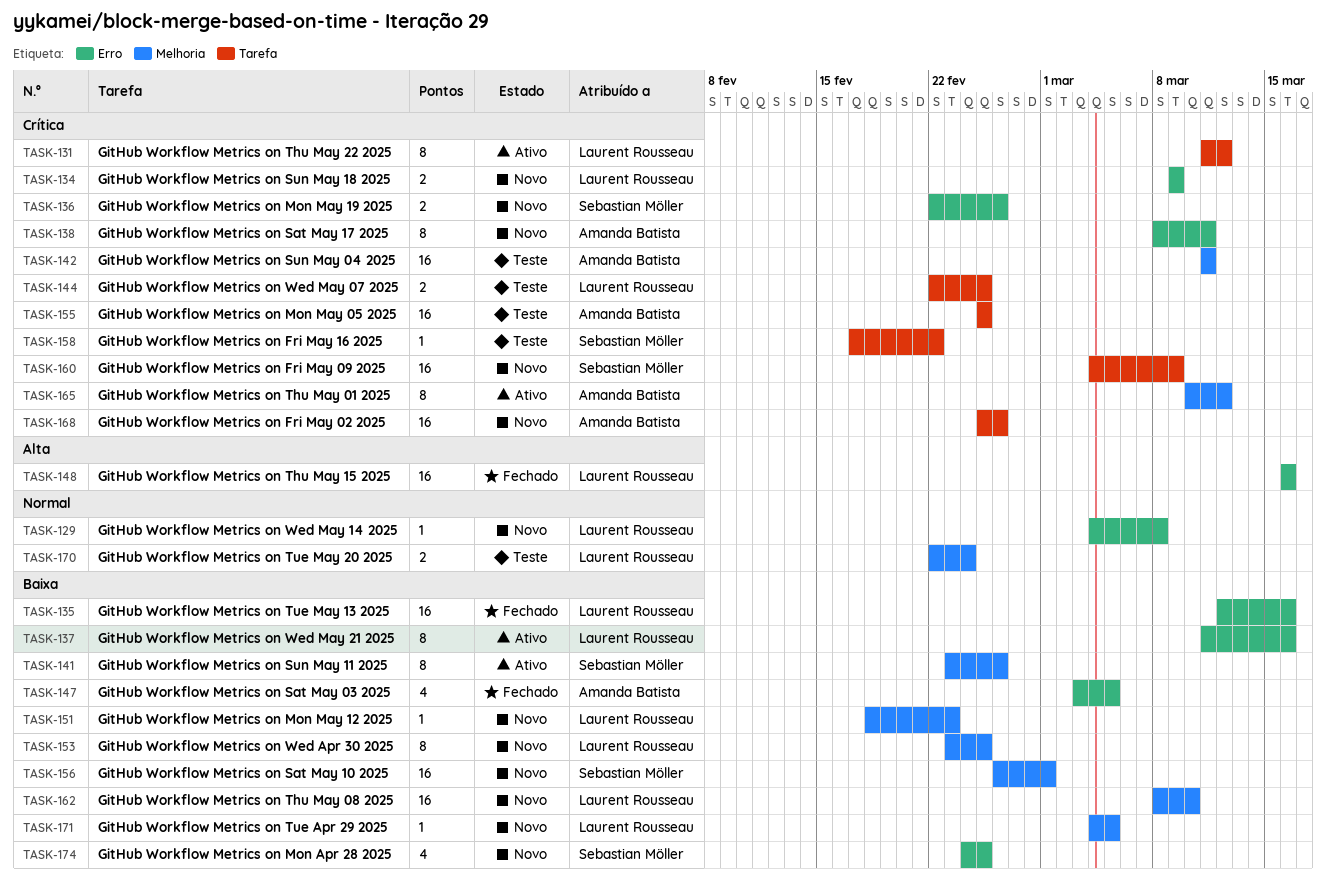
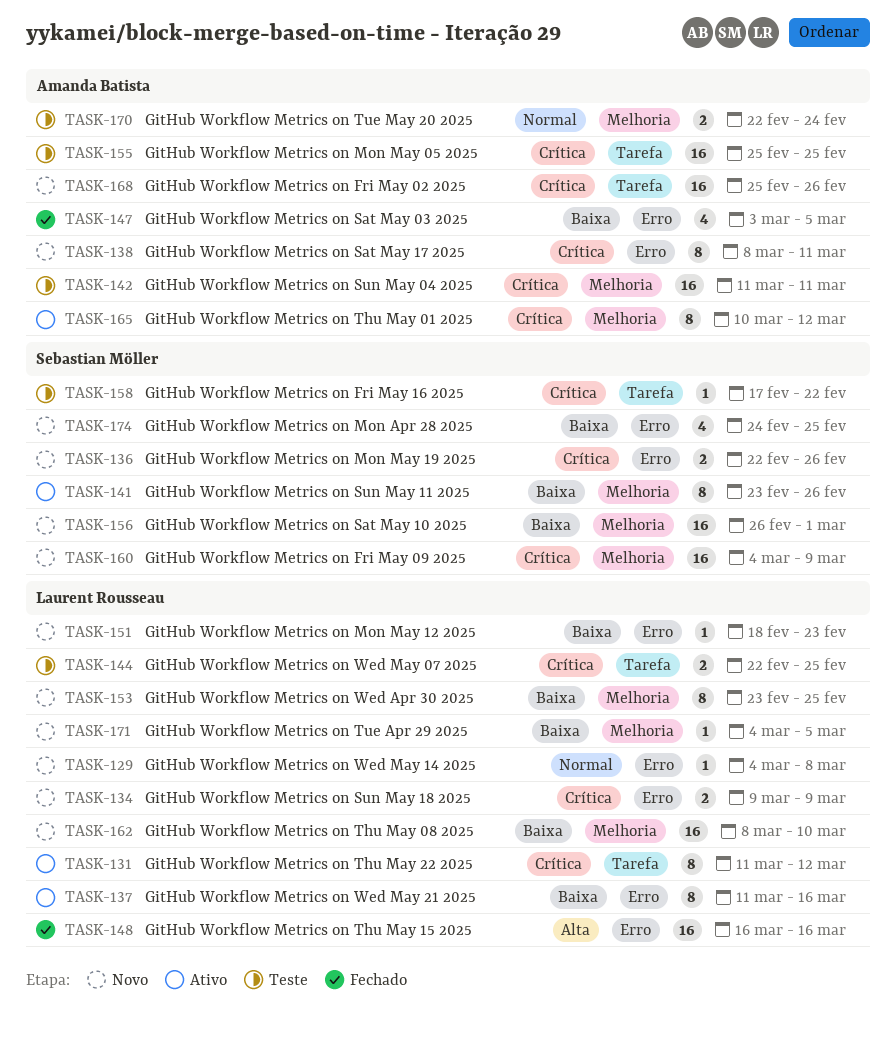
TASK-135: present -> none
TASK-151, label: Melhoria -> Erro
TASK-160, label: Tarefa -> Melhoria
TASK-170, owner: Laurent Rousseau -> Amanda Batista

